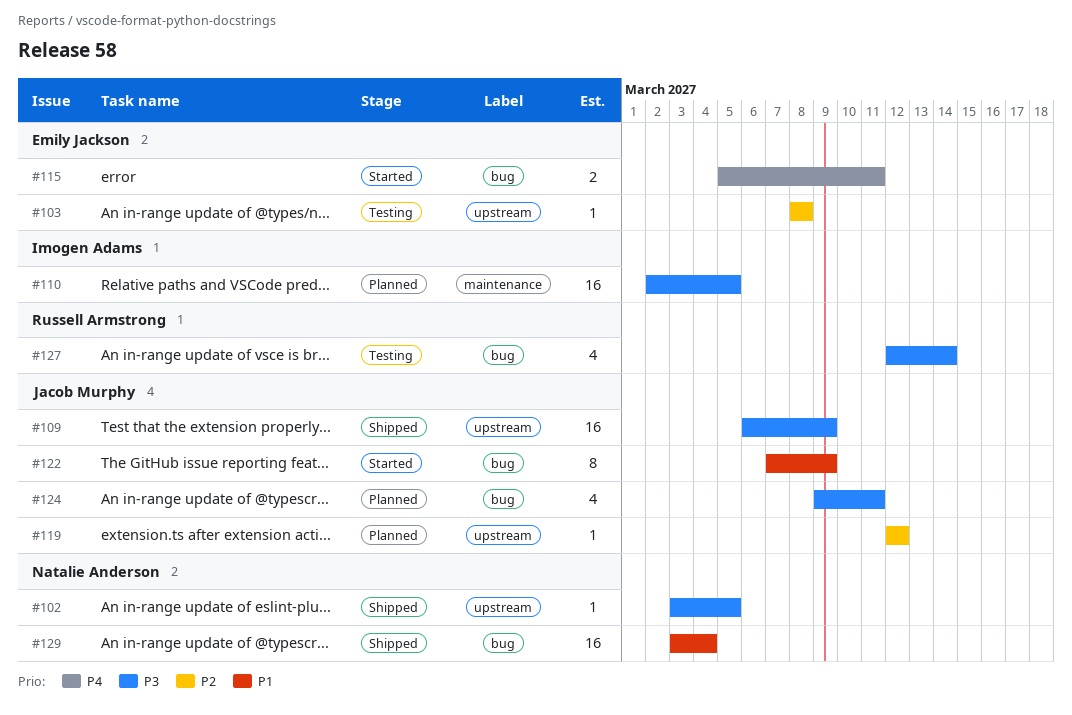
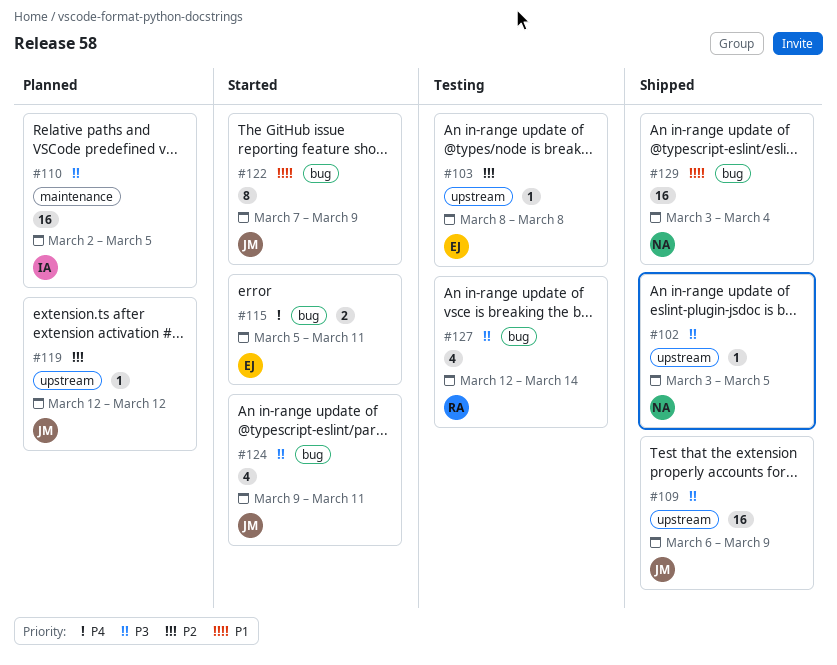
#124, status: Planned -> Started

